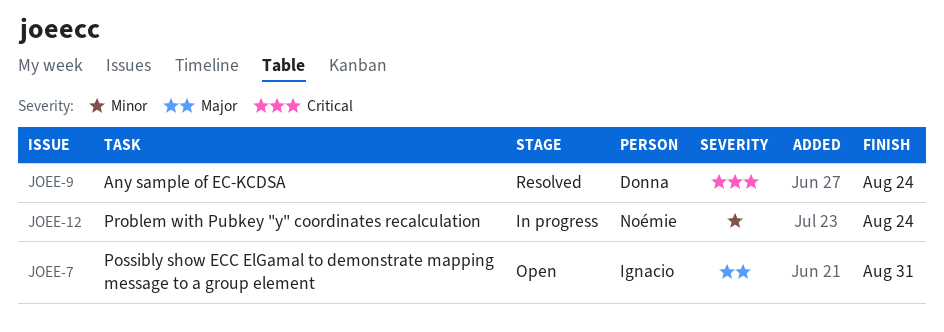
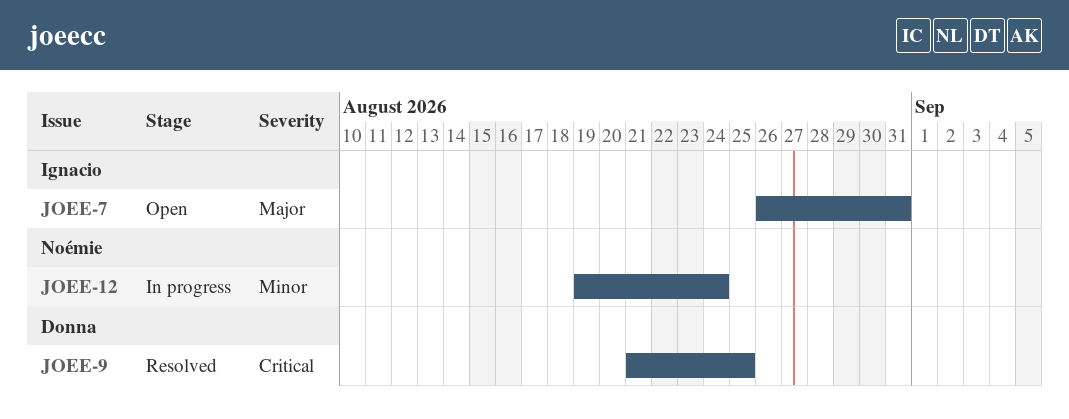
JOEE-9, due: Aug 24 -> Aug 25

